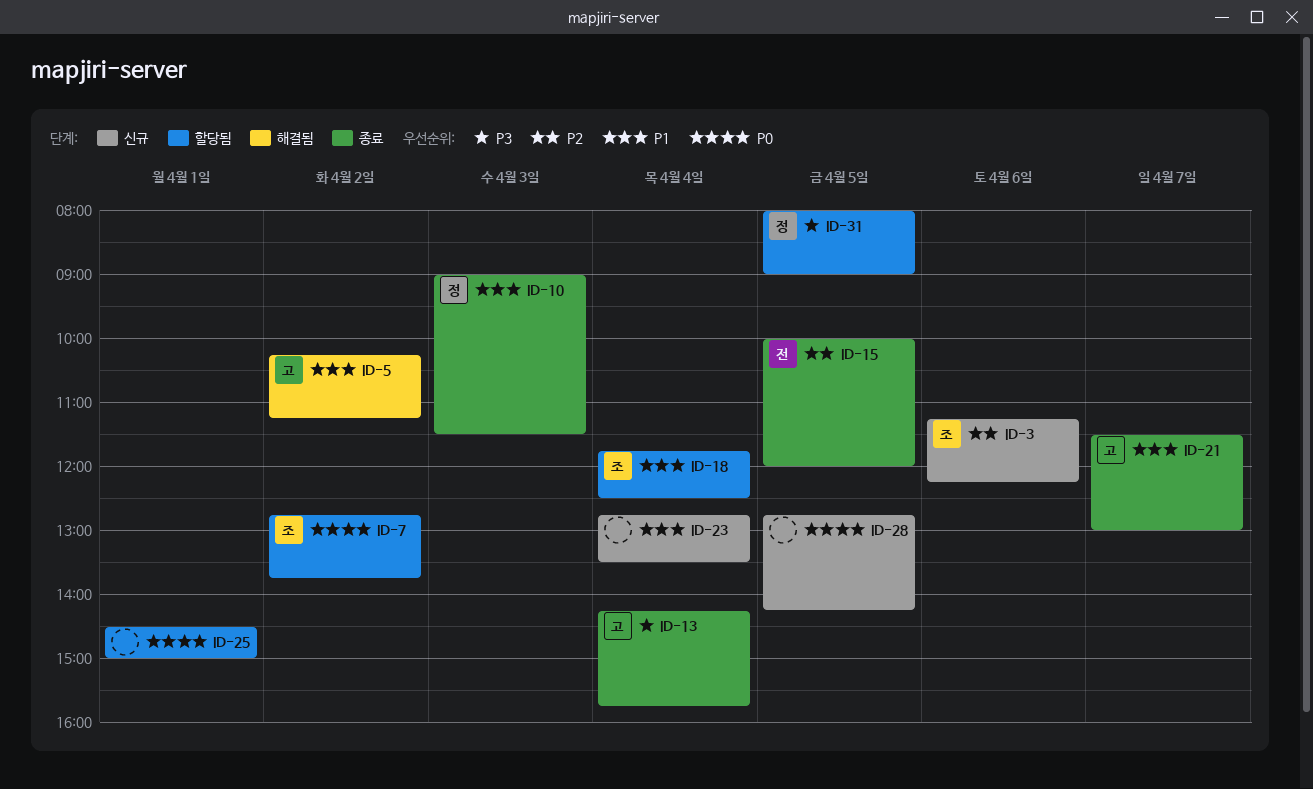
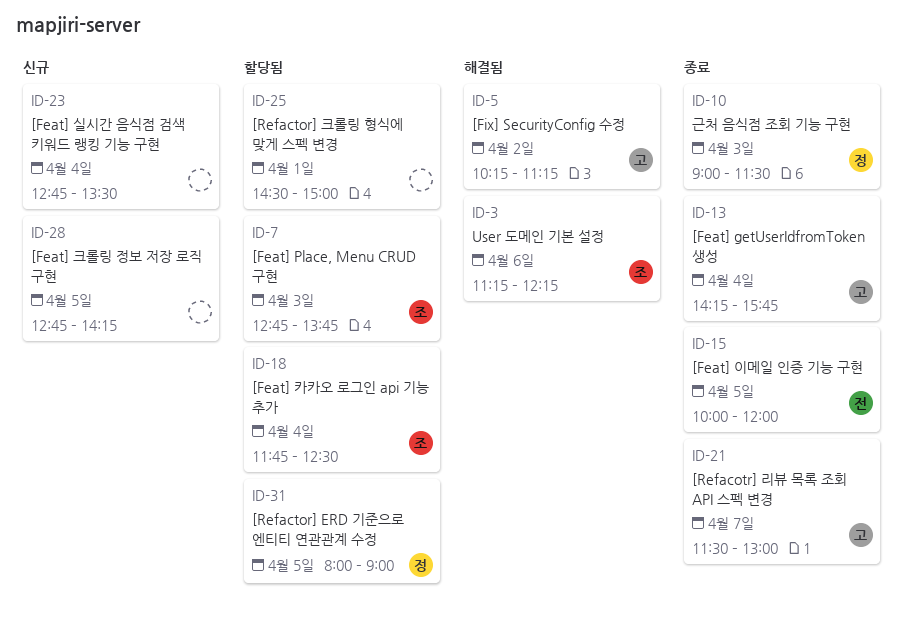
ID-3, status: 신규 -> 해결됨
ID-7, day: Apr 2 -> Apr 3

